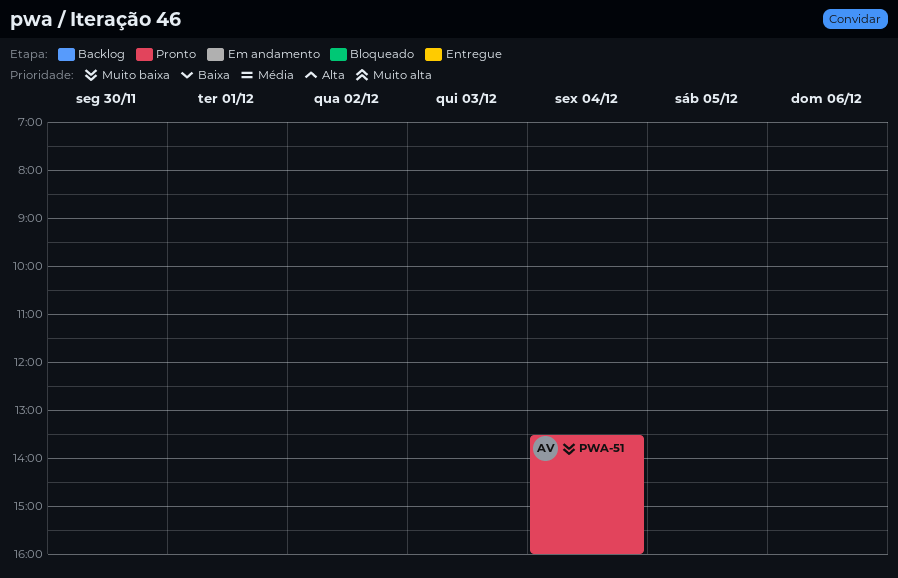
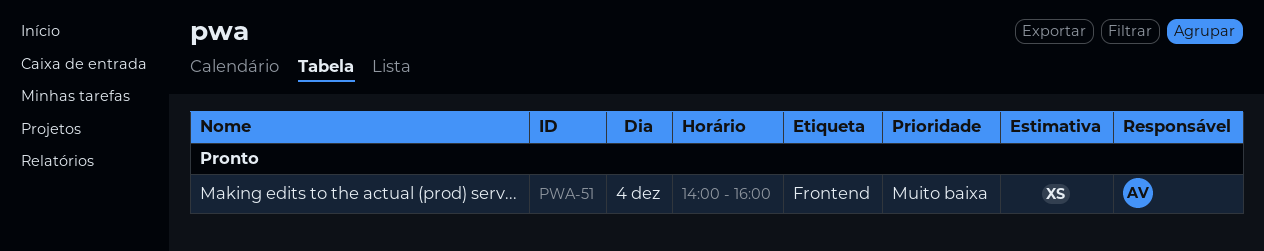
PWA-51, begins: 13:30 -> 14:00

